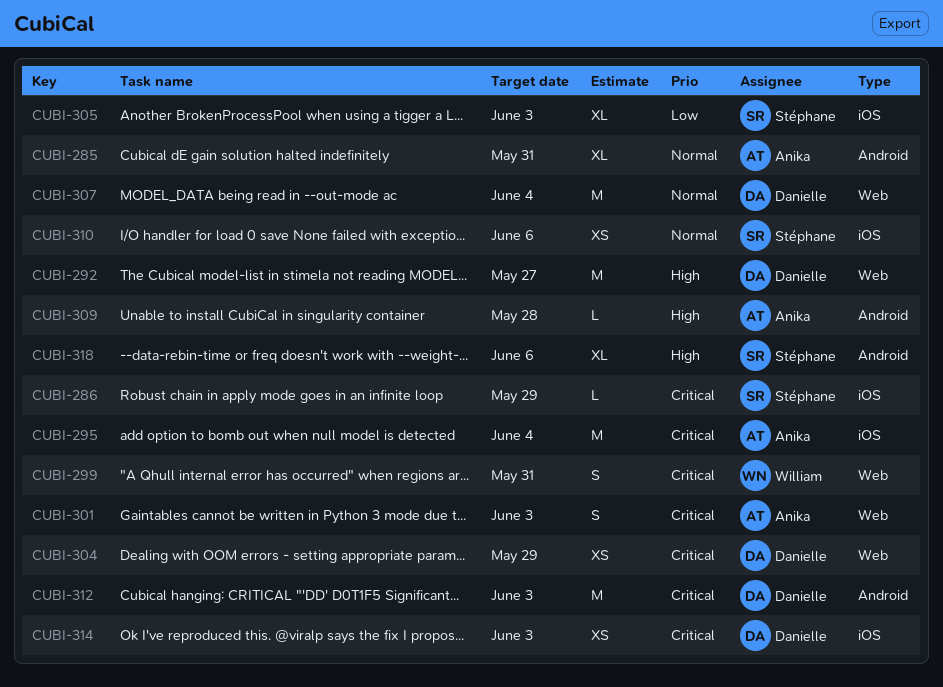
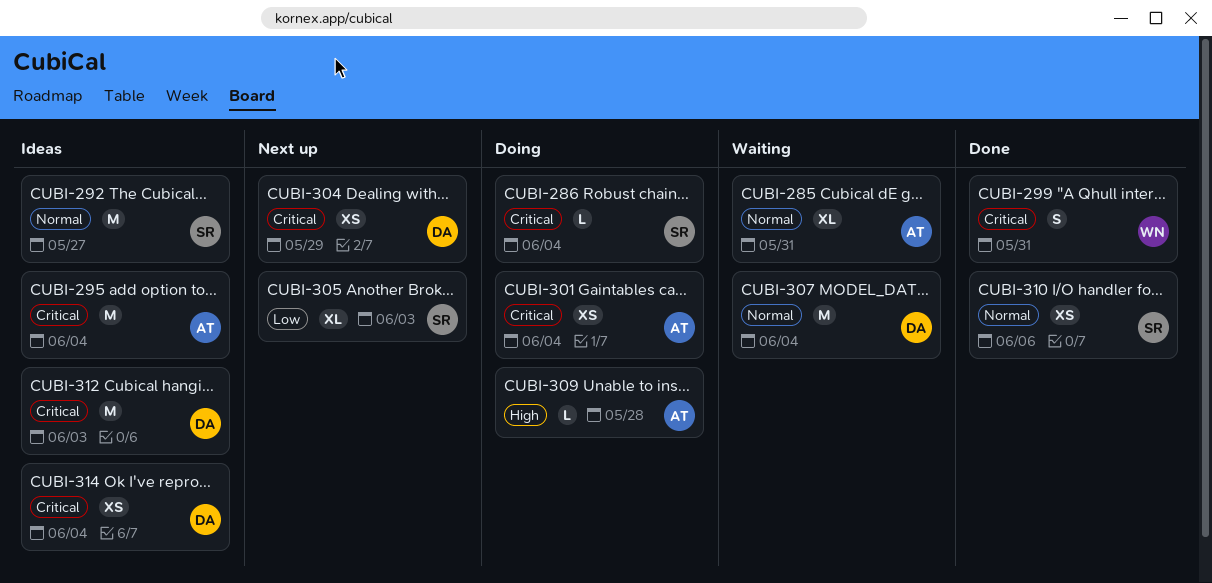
CUBI-286, due: May 29 -> Jun 4
CUBI-292, owner: Danielle -> Stéphane
CUBI-292, priority: High -> Normal
CUBI-301, estimate: S -> XS
CUBI-301, due: Jun 3 -> Jun 4
CUBI-314, due: Jun 3 -> Jun 4
CUBI-318: present -> none

